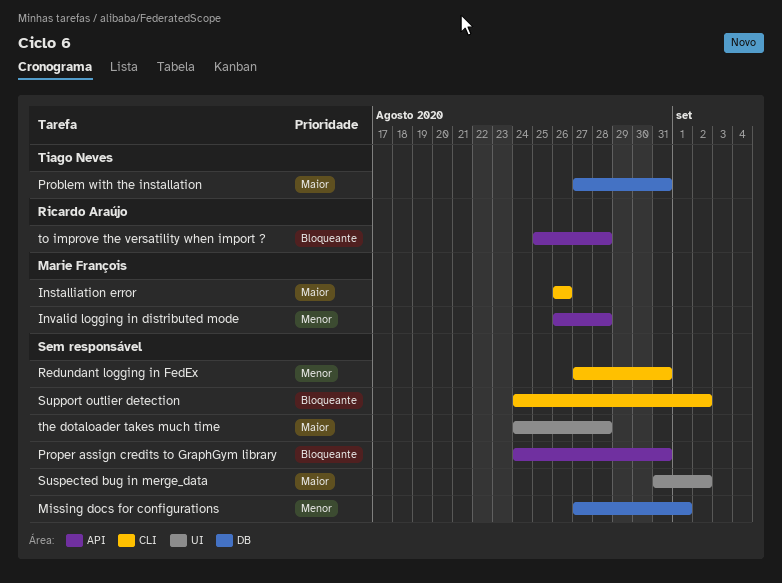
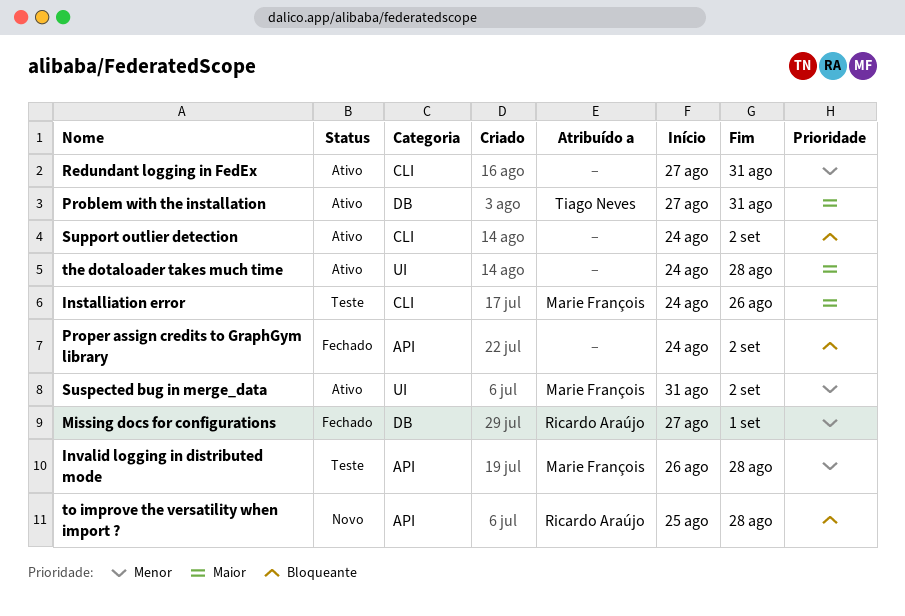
Installiation error, start: Aug 26 -> Aug 24
Missing docs for configurations, owner: none -> Ricardo Araújo
Proper assign credits to GraphGym library, due: Aug 31 -> Sep 2
Suspected bug in merge_data, owner: none -> Marie François
Suspected bug in merge_data, priority: Maior -> Menor

